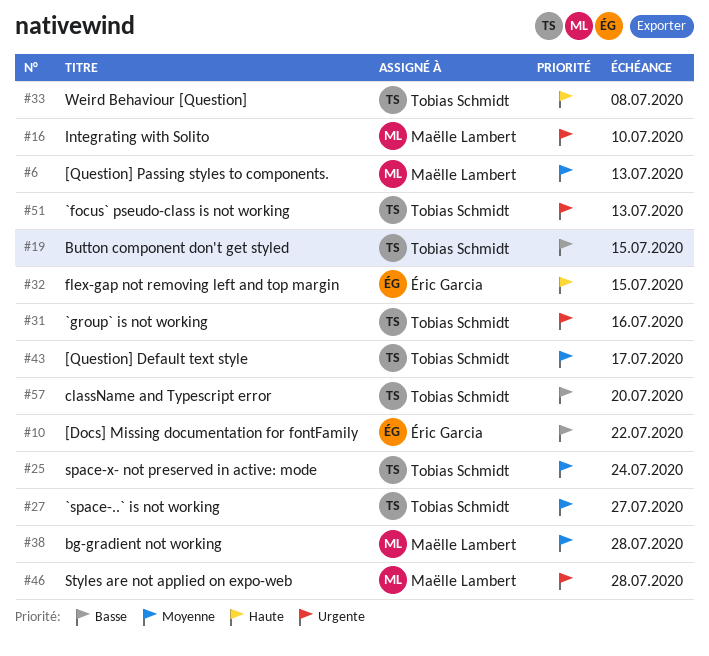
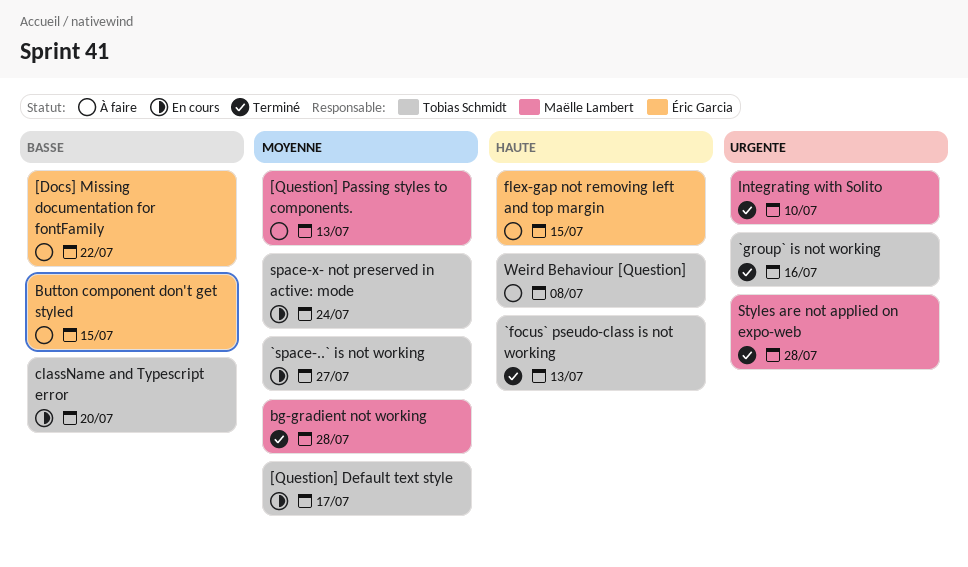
`focus` pseudo-class is not working, priority: Urgente -> Haute
Button component don't get styled, owner: Tobias Schmidt -> Éric Garcia

